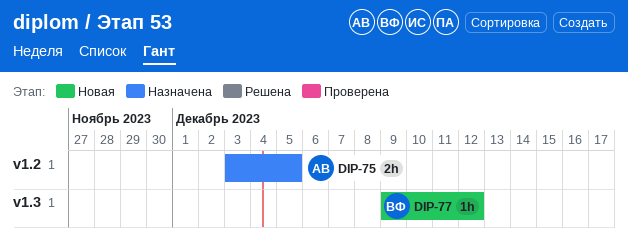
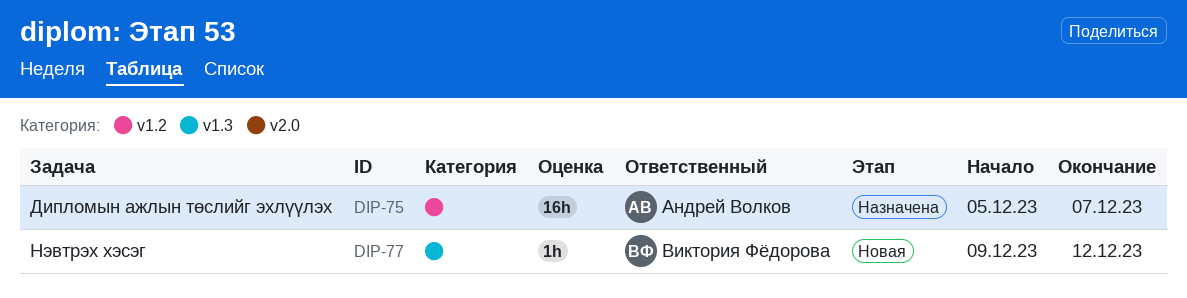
DIP-75, estimate: 2h -> 16h
DIP-75, start: Dec 3 -> Dec 5
DIP-75, due: Dec 5 -> Dec 7

